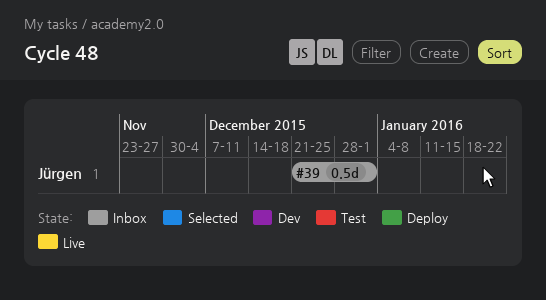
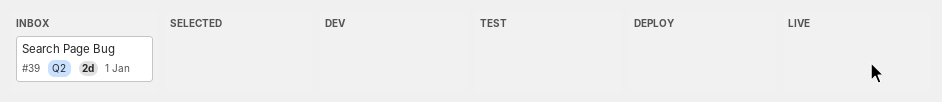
#39, estimate: 0.5d -> 2d

